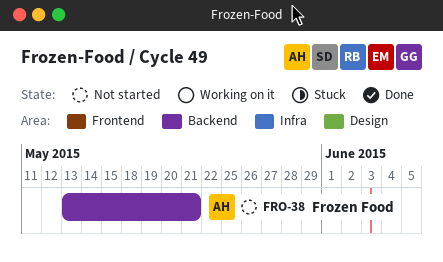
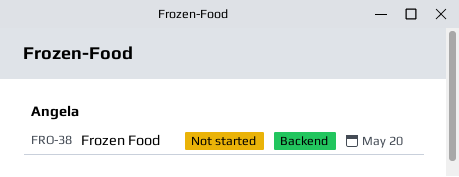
FRO-38, due: May 21 -> May 20

